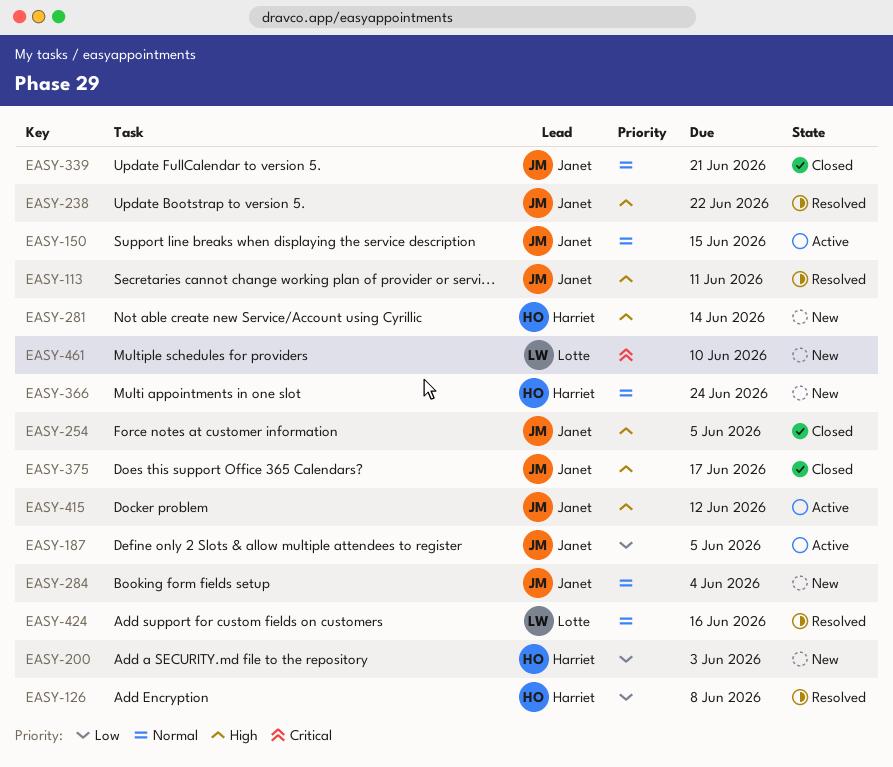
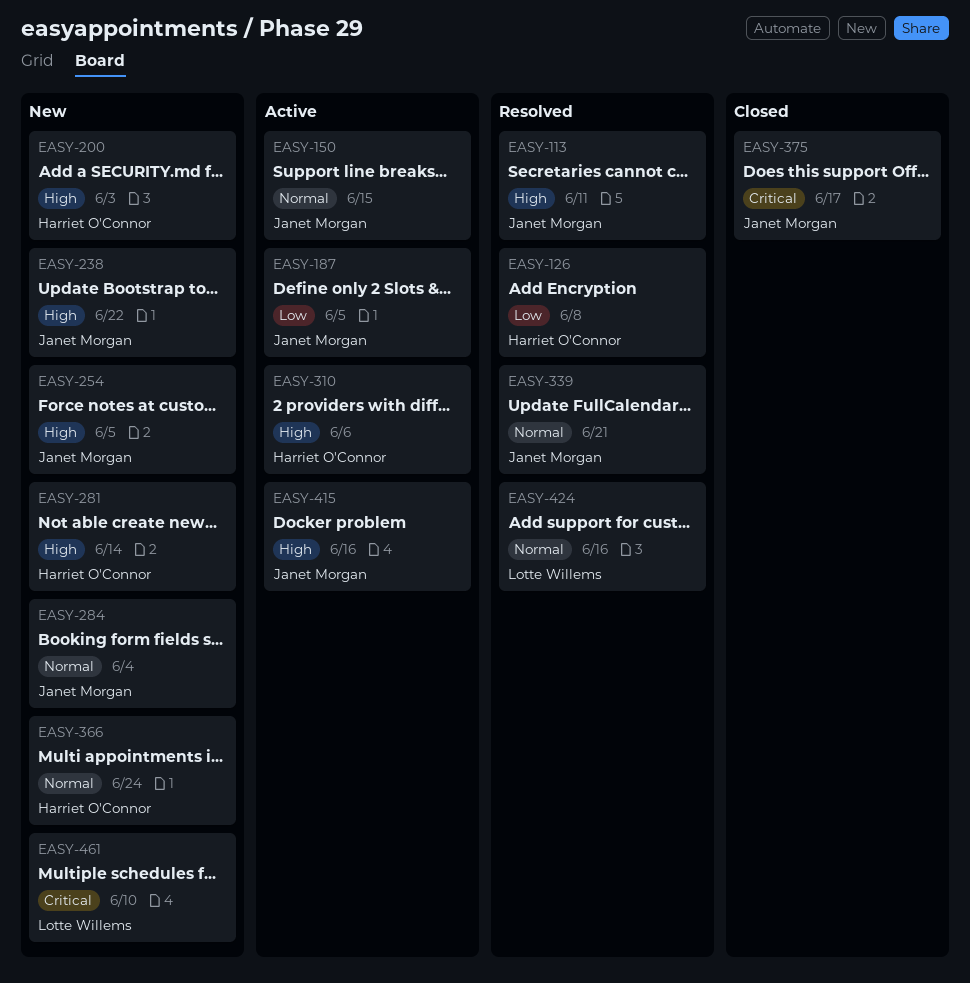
EASY-200, priority: Low -> High
EASY-238, status: Resolved -> New
EASY-254, status: Closed -> New
EASY-310: none -> present
EASY-339, status: Closed -> Resolved
EASY-375, priority: High -> Critical
EASY-415, due: Jun 12 -> Jun 16

